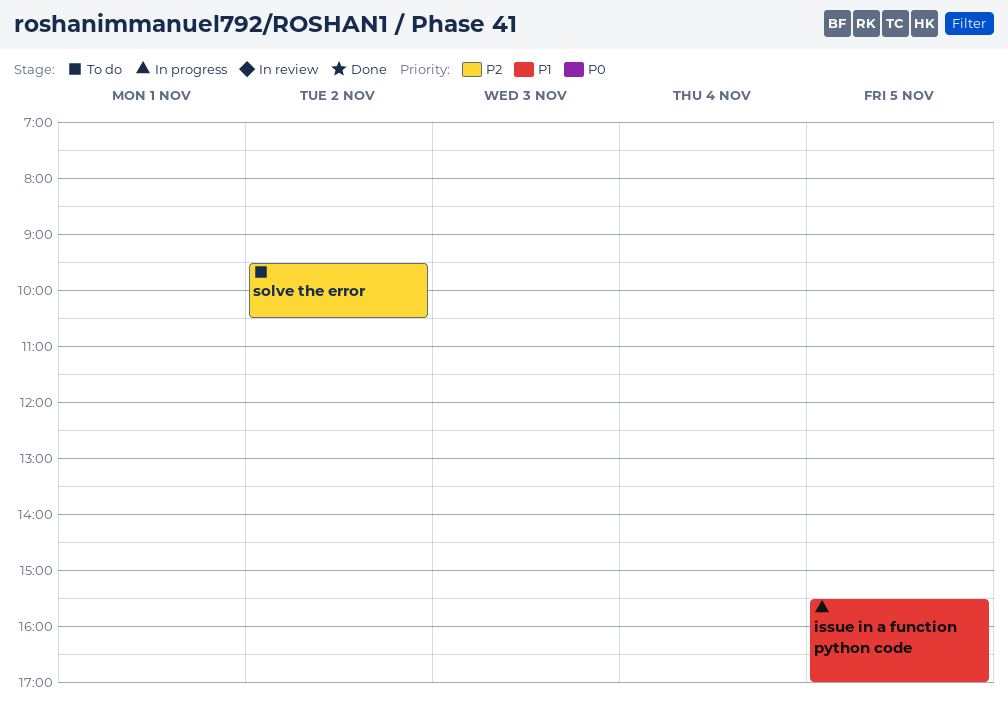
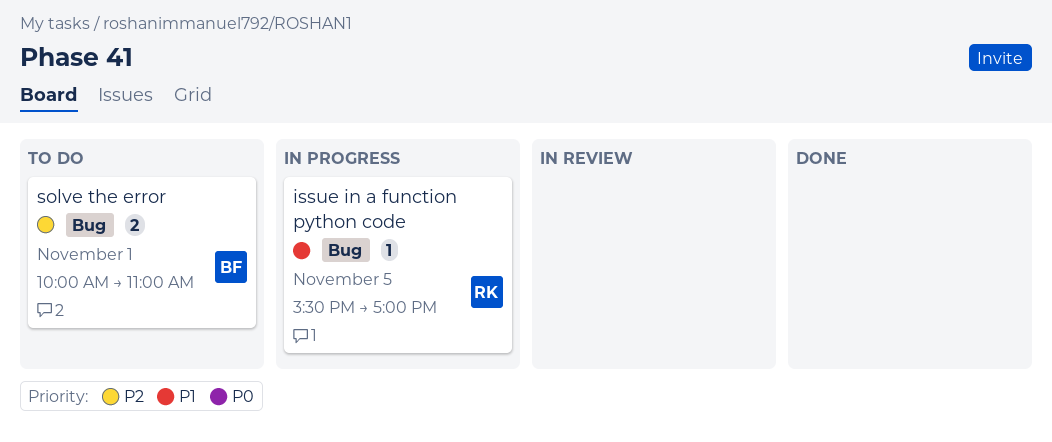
solve the error, day: Nov 2 -> Nov 1
solve the error, begins: 09:30 -> 10:00
solve the error, ends: 10:30 -> 11:00

